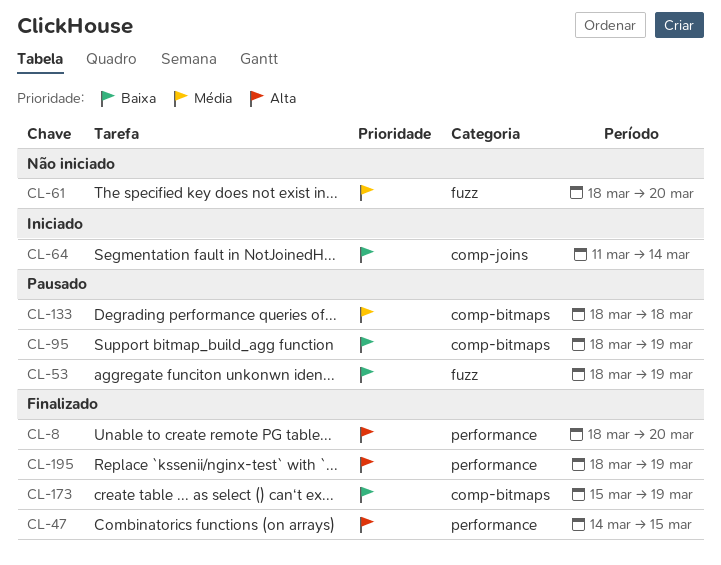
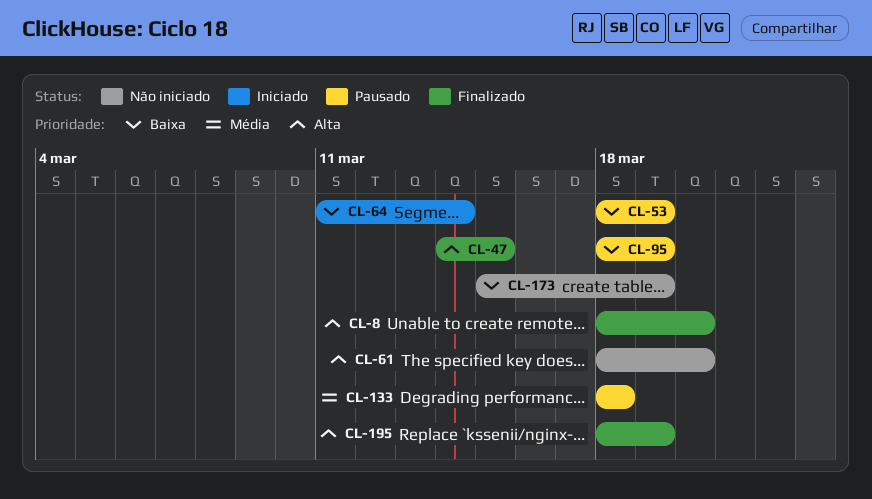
CL-61, priority: Média -> Alta
CL-173, status: Finalizado -> Não iniciado

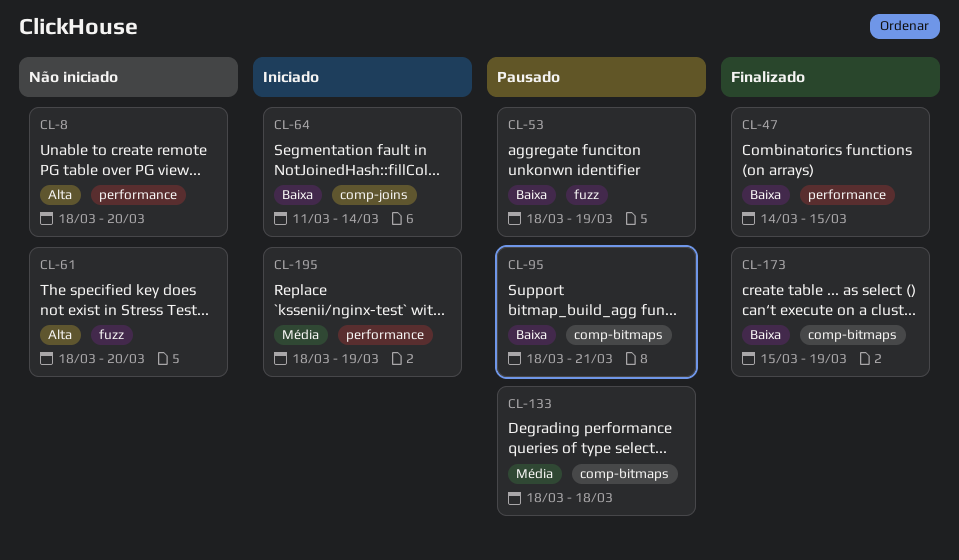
CL-8, status: Finalizado -> Não iniciado
CL-47, priority: Alta -> Baixa
CL-95, due: Mar 19 -> Mar 21
CL-173, status: Não iniciado -> Finalizado
CL-195, status: Finalizado -> Iniciado
CL-195, priority: Alta -> Média

